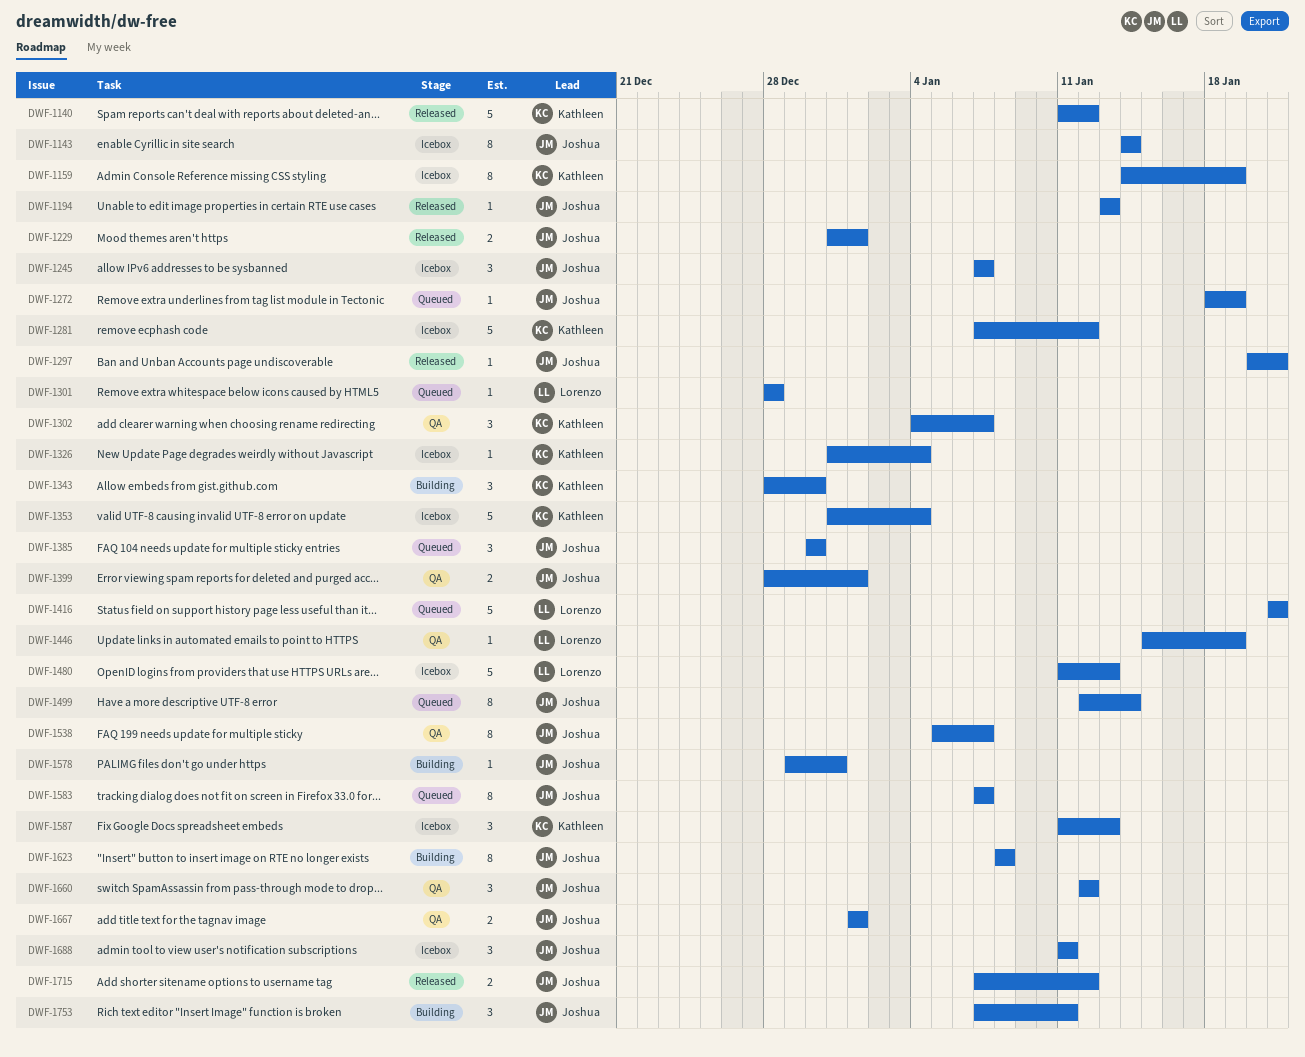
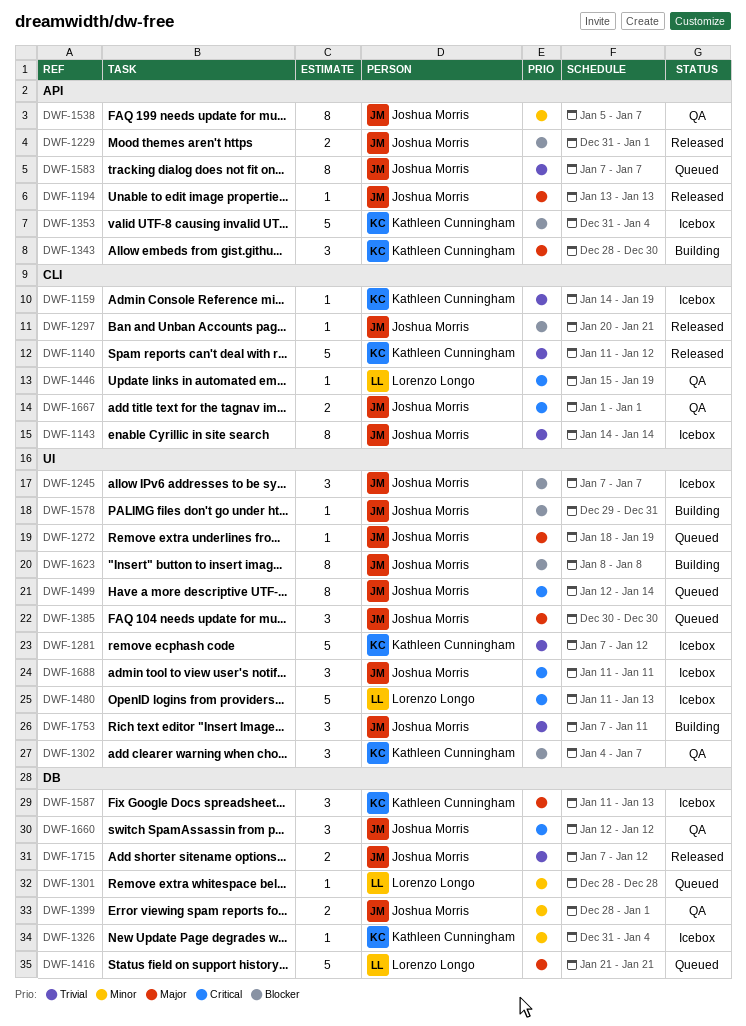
DWF-1159, estimate: 8 -> 1

